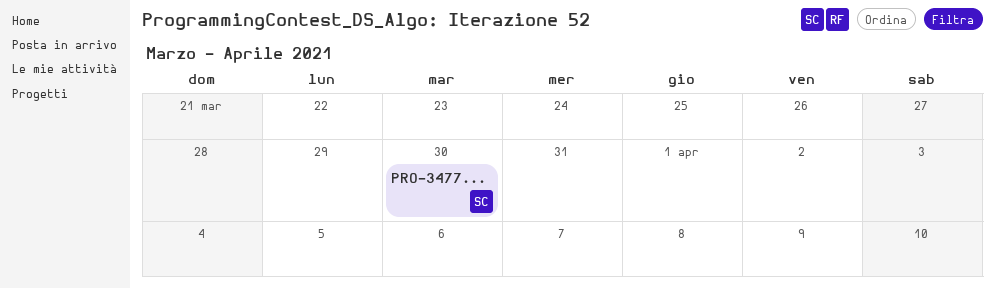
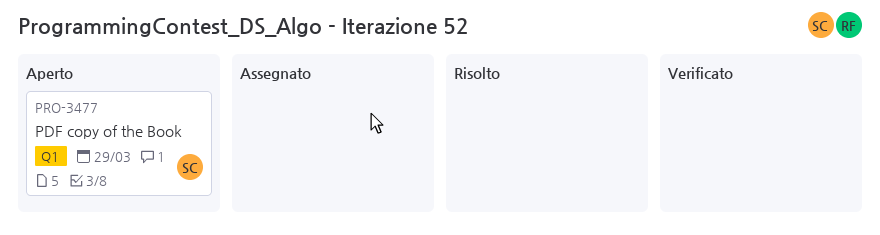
PRO-3477, due: Mar 30 -> Mar 29

